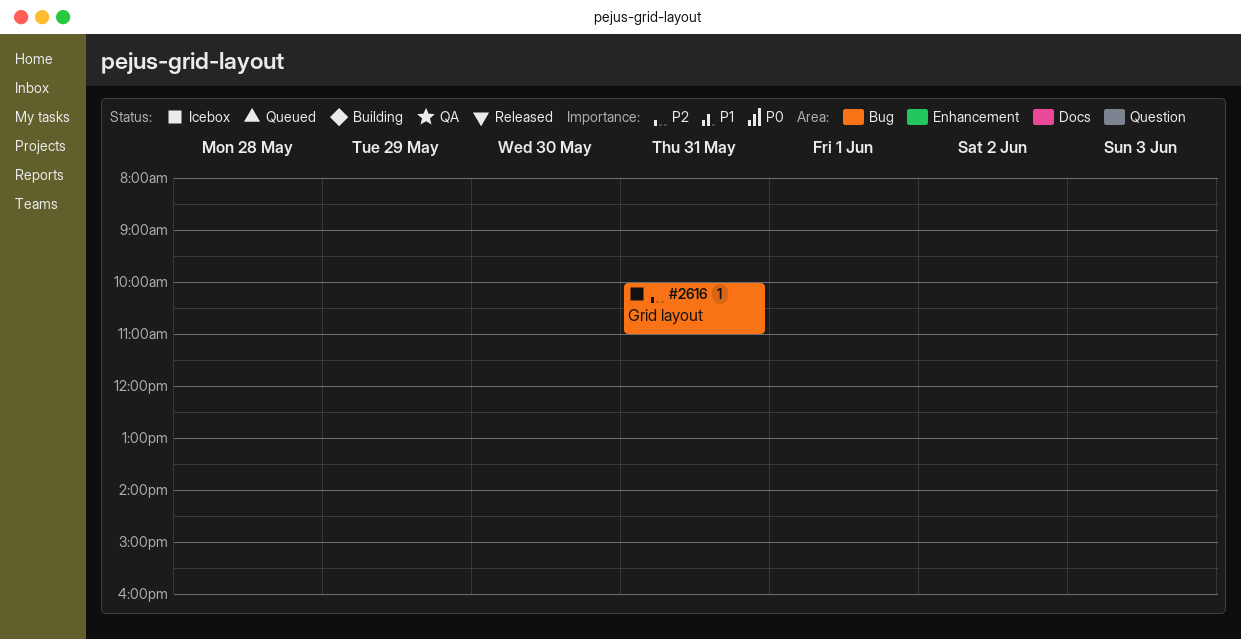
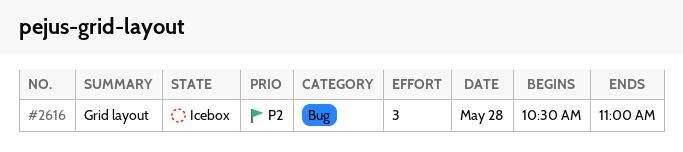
#2616, estimate: 1 -> 3
#2616, day: May 31 -> May 28
#2616, begins: 10:00 -> 10:30

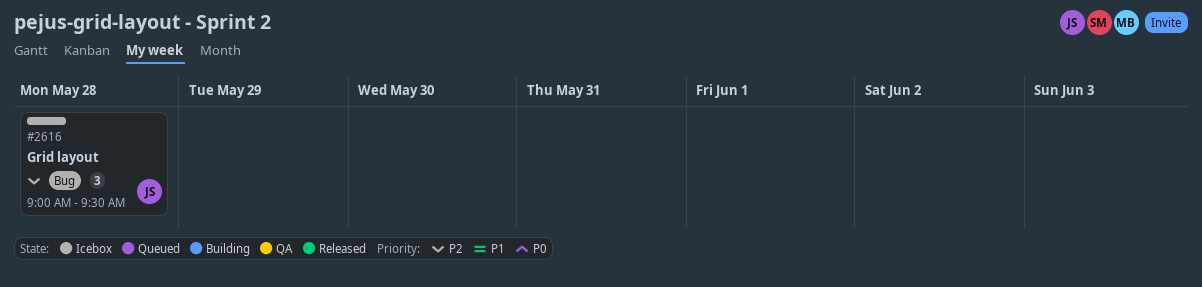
#2616, begins: 10:30 -> 09:00
#2616, ends: 11:00 -> 09:30

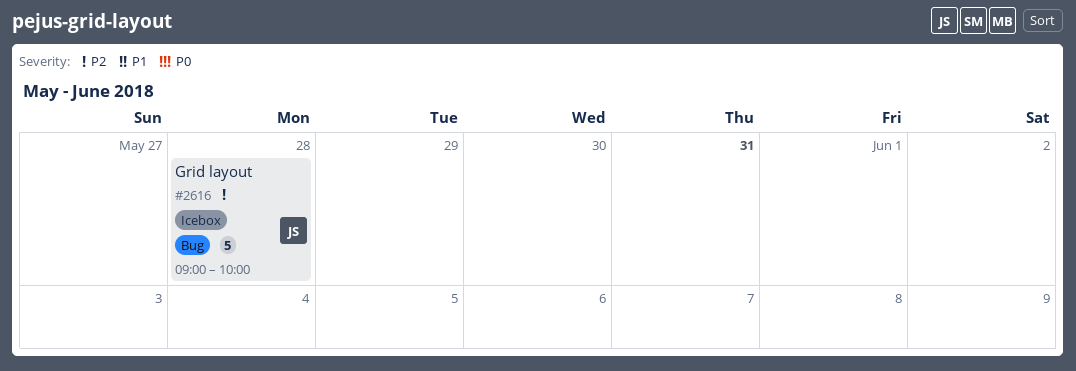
#2616, estimate: 3 -> 5
#2616, ends: 09:30 -> 10:00

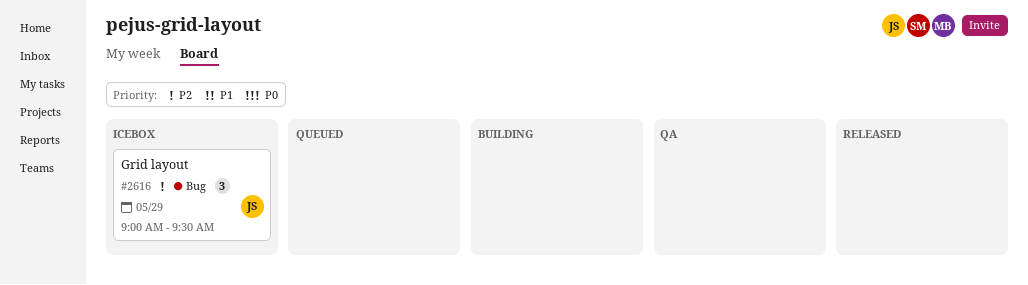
#2616, estimate: 5 -> 3
#2616, day: May 28 -> May 29
#2616, ends: 10:00 -> 09:30

